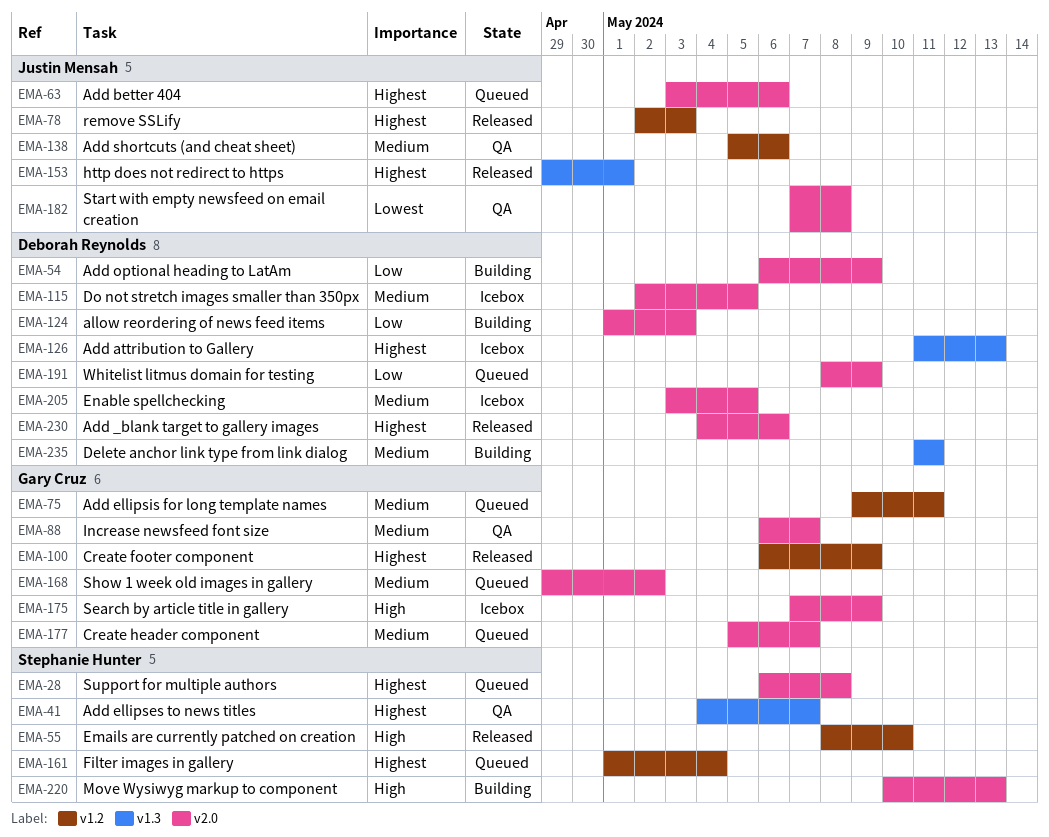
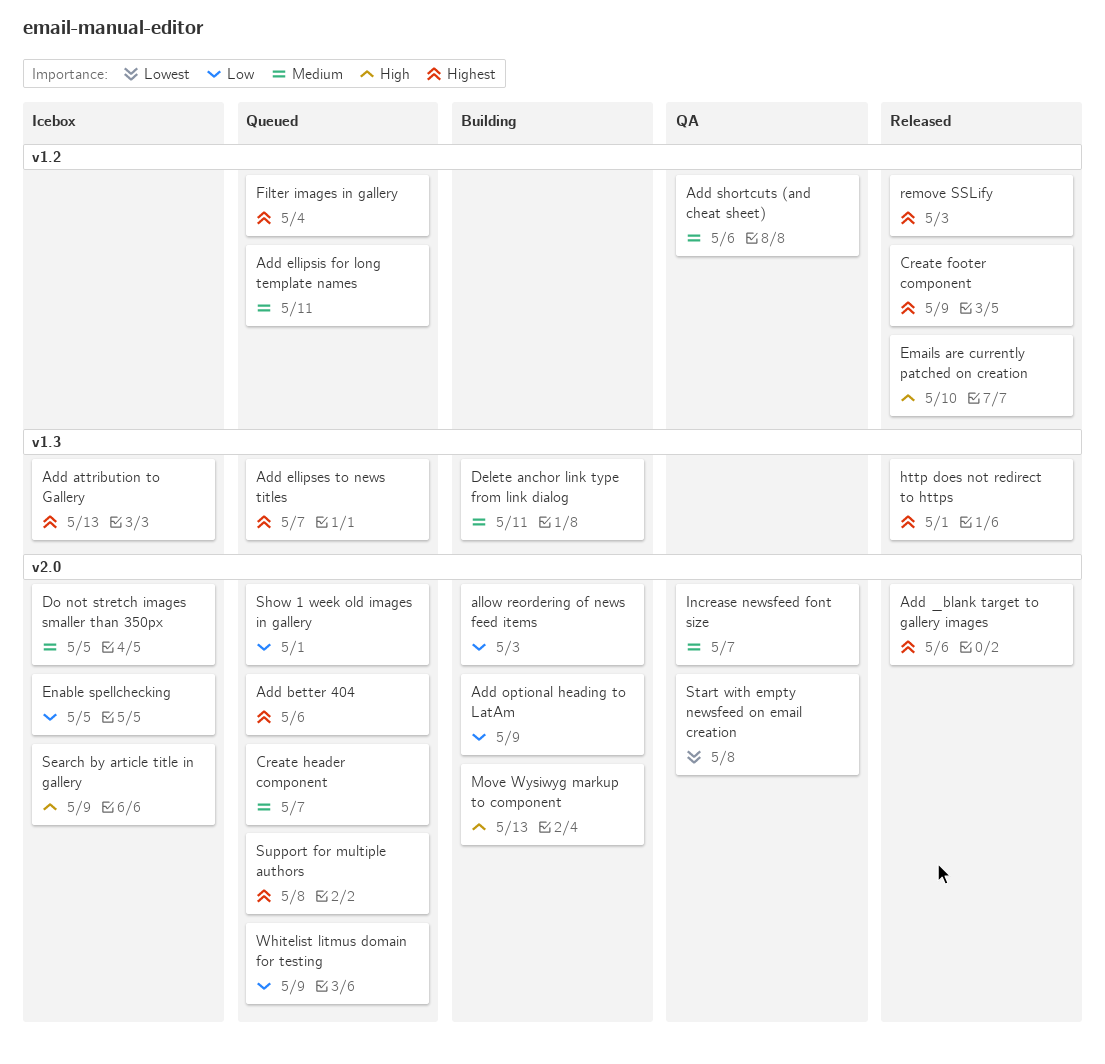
Add ellipses to news titles, status: QA -> Queued
Enable spellchecking, priority: Medium -> Low
Show 1 week old images in gallery, priority: Medium -> Low
Show 1 week old images in gallery, due: May 2 -> May 1

